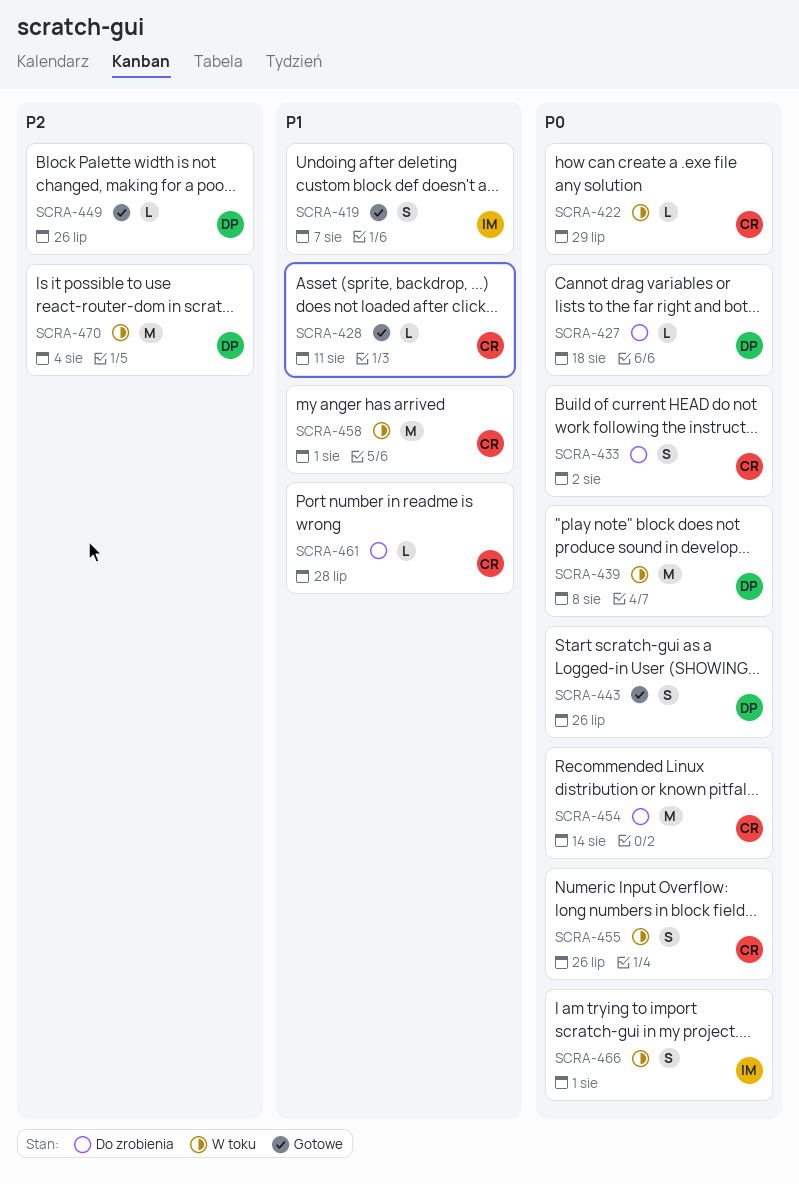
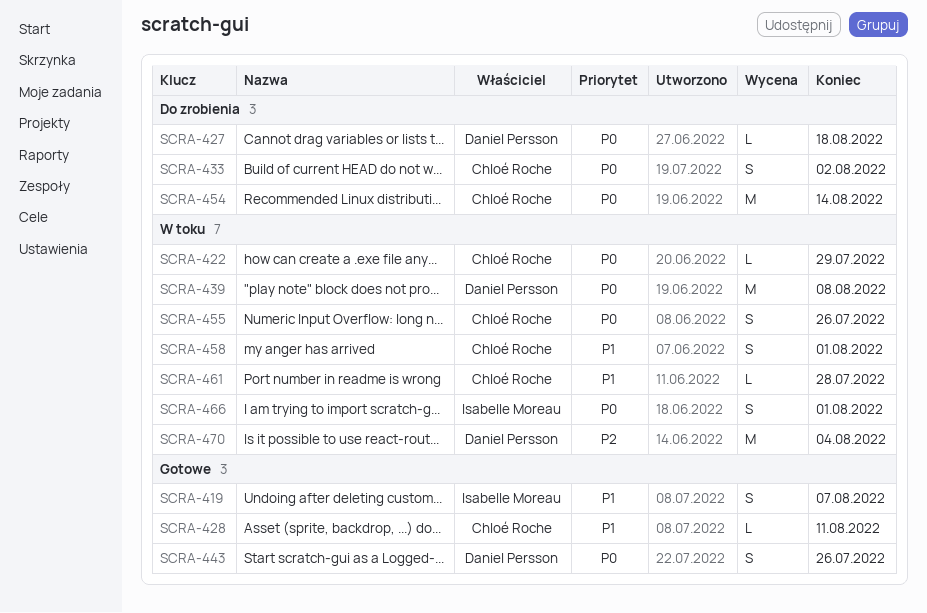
SCRA-449: present -> none
SCRA-458, estimate: M -> S
SCRA-461, status: Do zrobienia -> W toku

